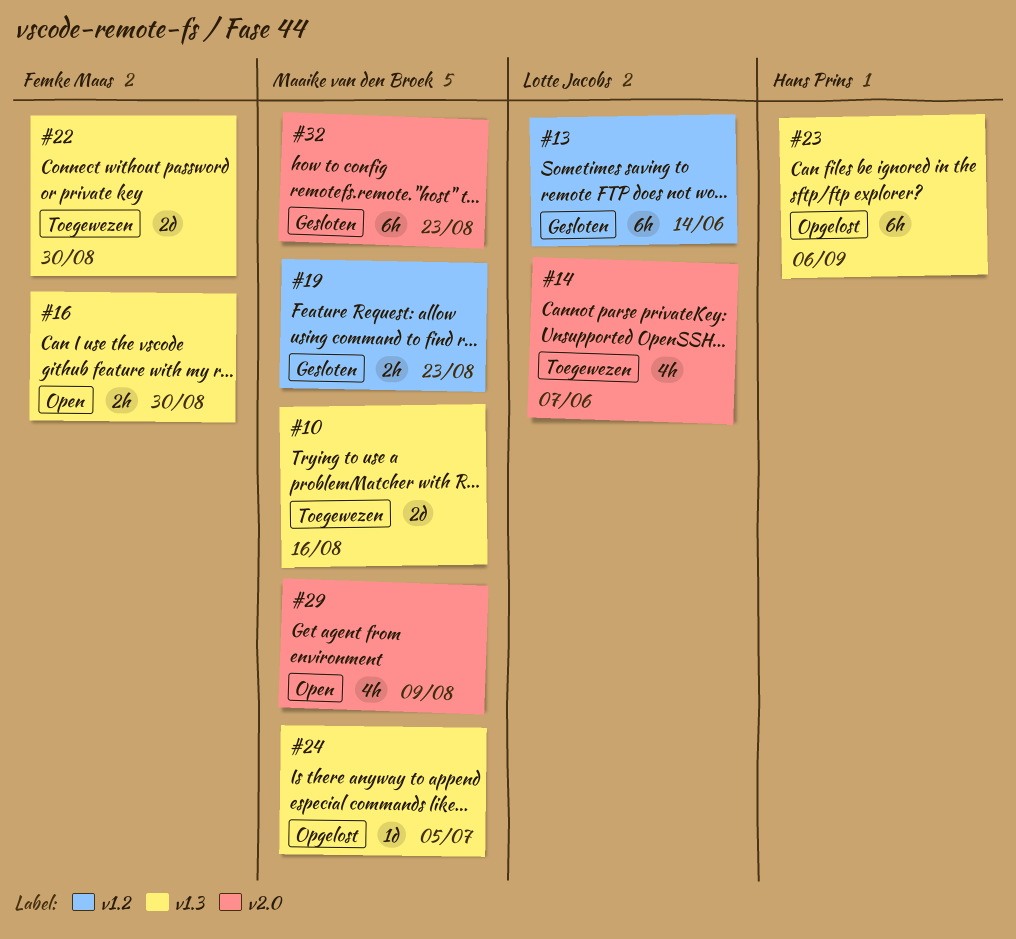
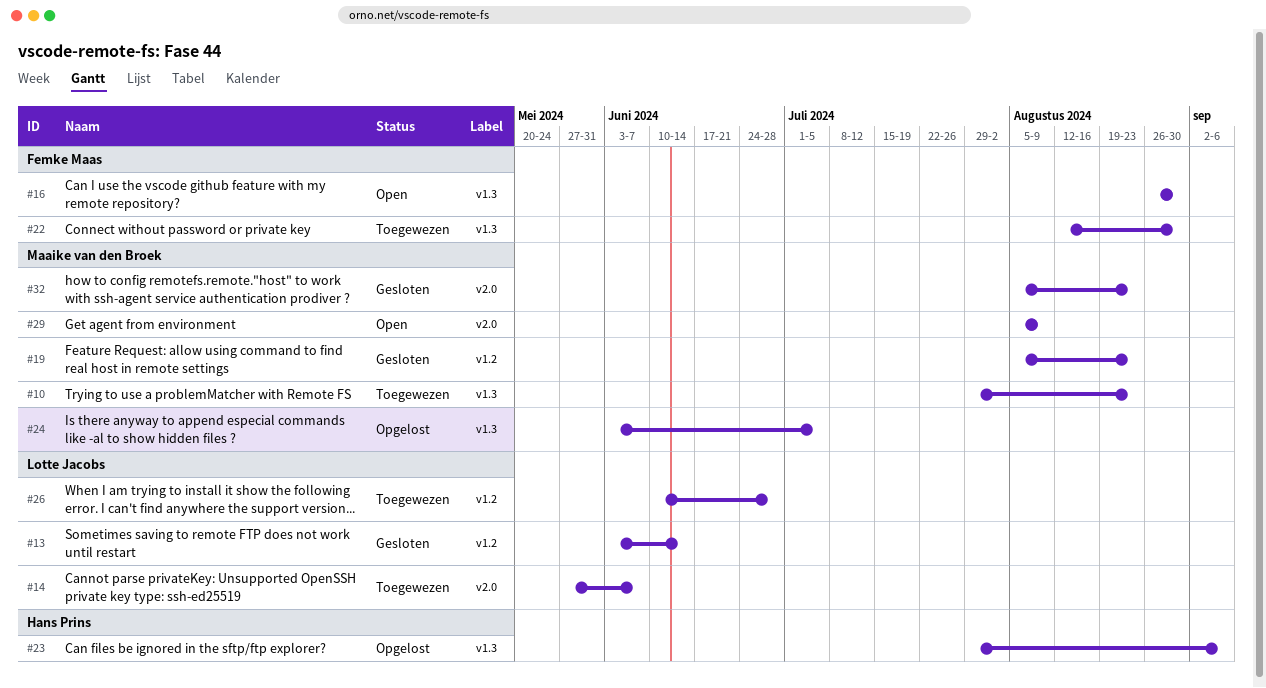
#10, due: Aug 16 -> Aug 23
#26: none -> present

